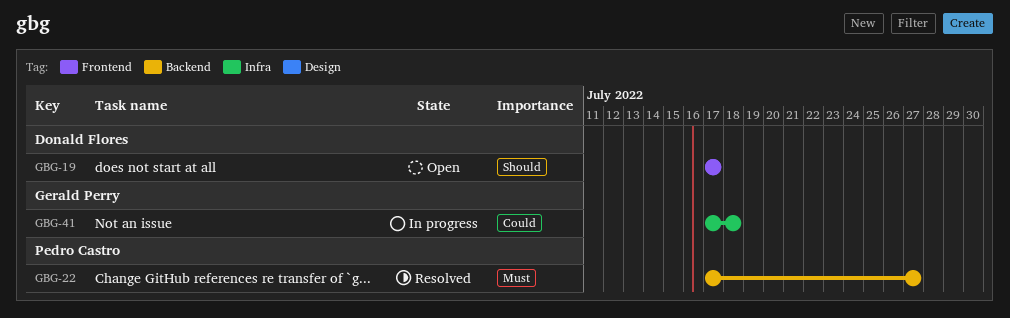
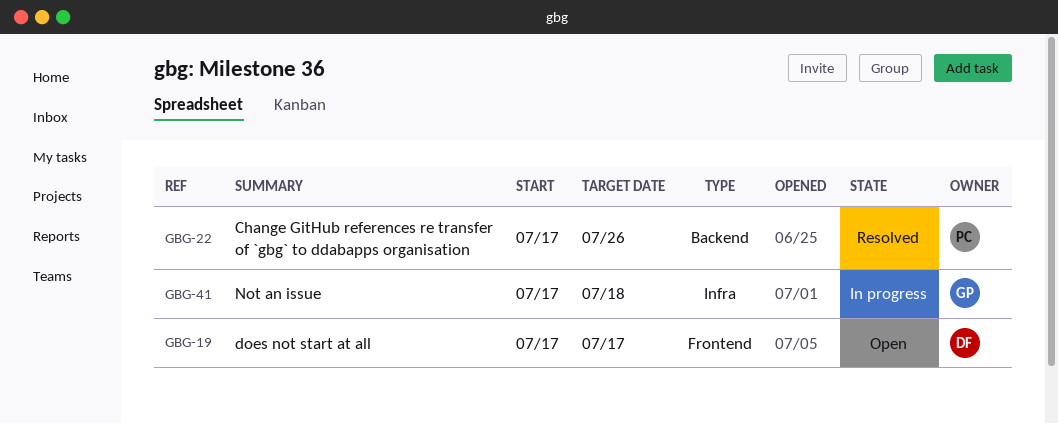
GBG-22, due: Jul 27 -> Jul 26

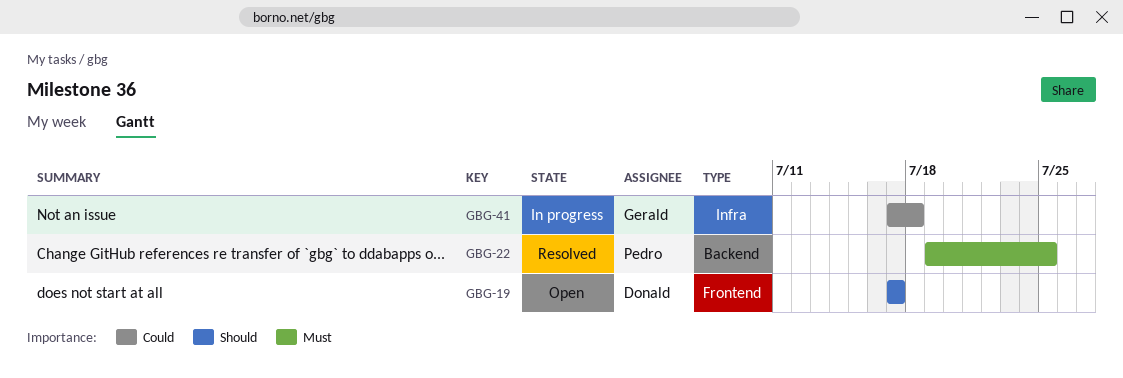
GBG-22, start: Jul 17 -> Jul 19
GBG-22, due: Jul 26 -> Jul 25

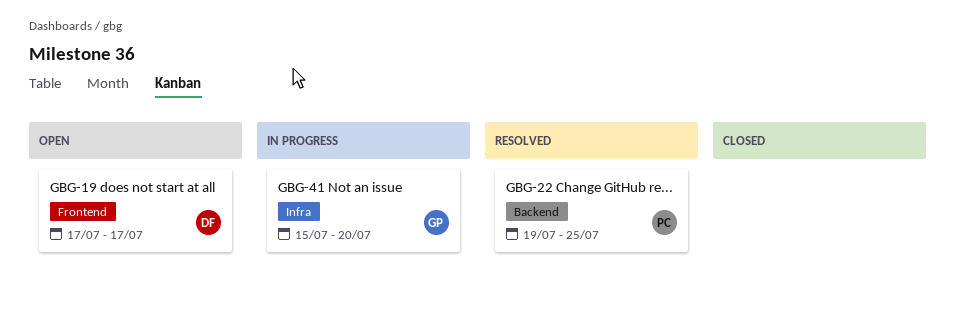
GBG-41, start: Jul 17 -> Jul 15
GBG-41, due: Jul 18 -> Jul 20

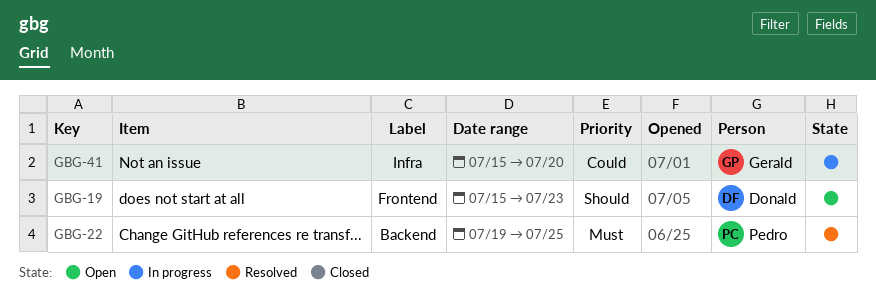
GBG-19, start: Jul 17 -> Jul 15
GBG-19, due: Jul 17 -> Jul 23

